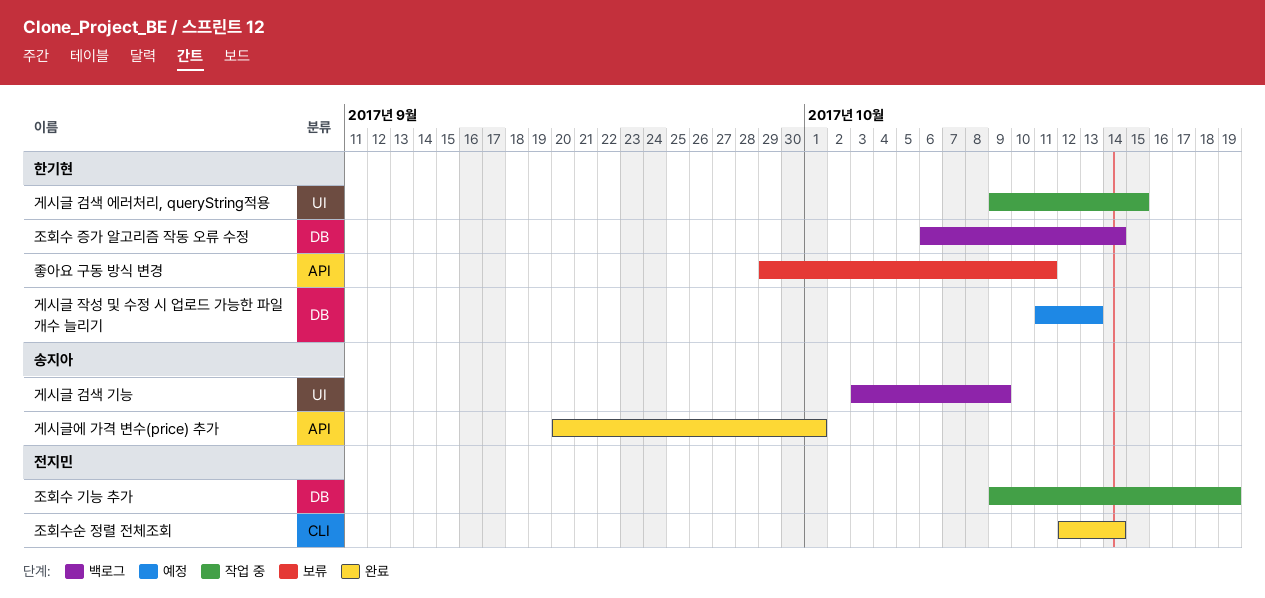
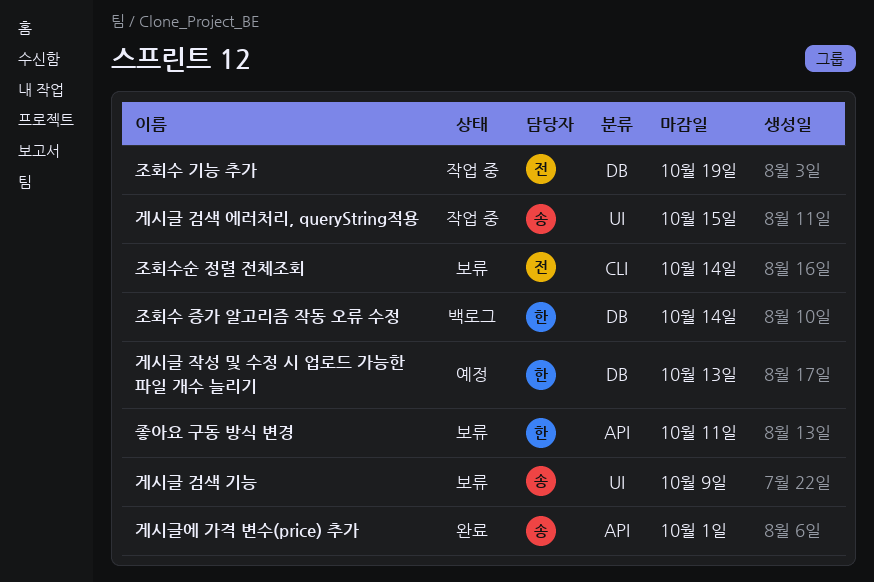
게시글 검색 기능, status: 백로그 -> 보류
게시글 검색 에러처리, queryString적용, owner: 한기현 -> 송지아
조회수순 정렬 전체조회, status: 완료 -> 보류

